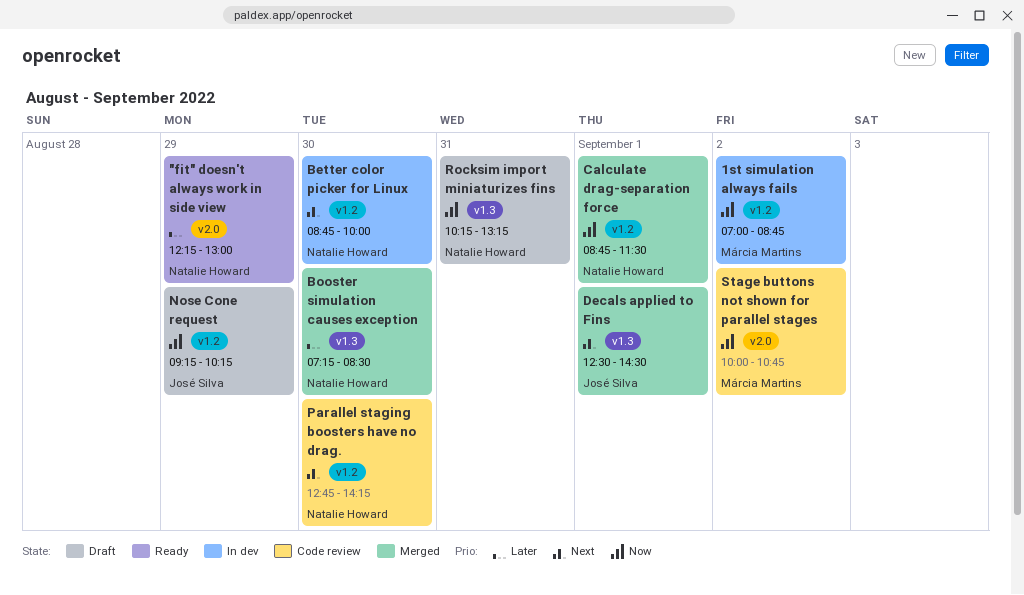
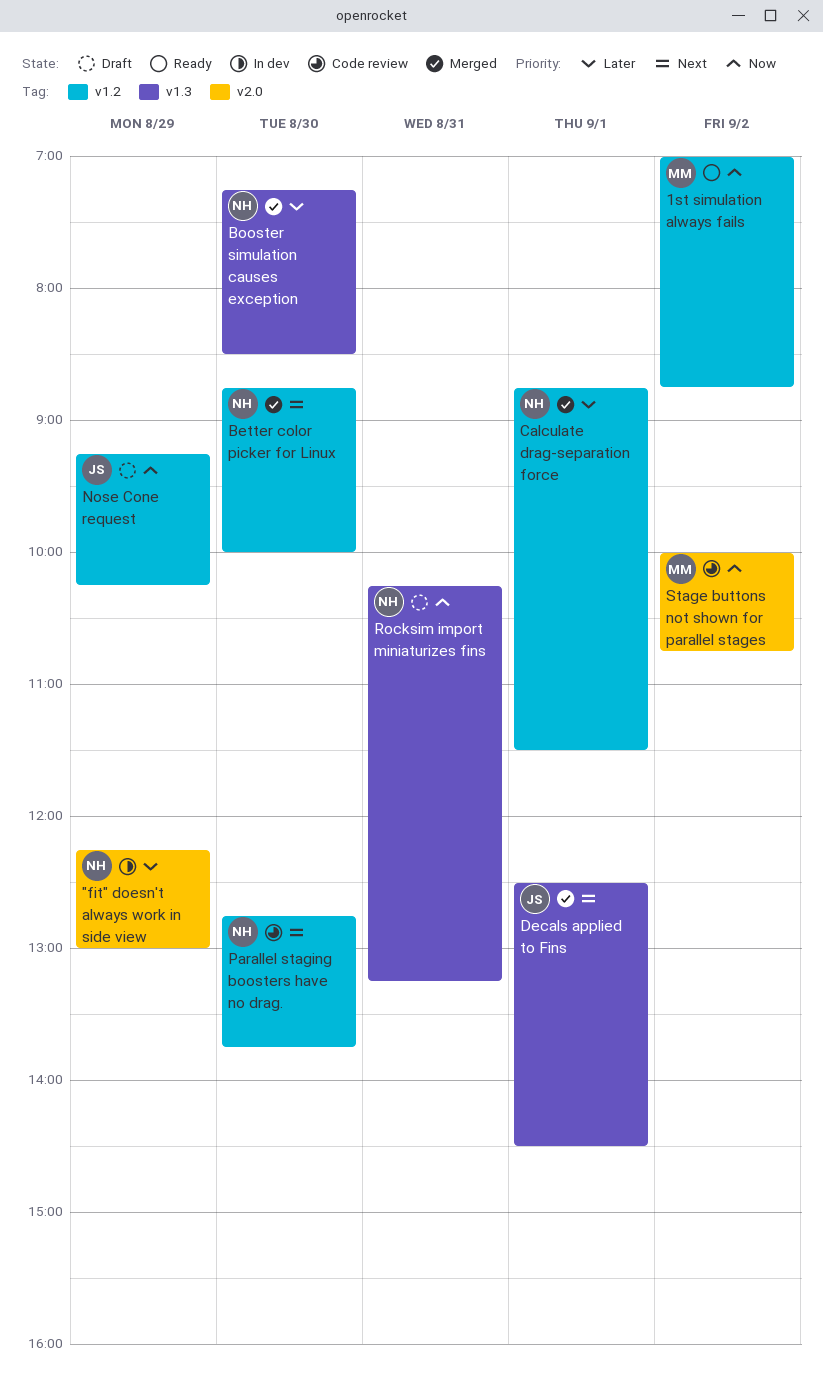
"fit" doesn't always work in side view, status: Ready -> In dev
1st simulation always fails, status: In dev -> Ready
Better color picker for Linux, status: In dev -> Merged
Calculate drag-separation force, priority: Now -> Later
Parallel staging boosters have no drag., ends: 14:15 -> 13:45

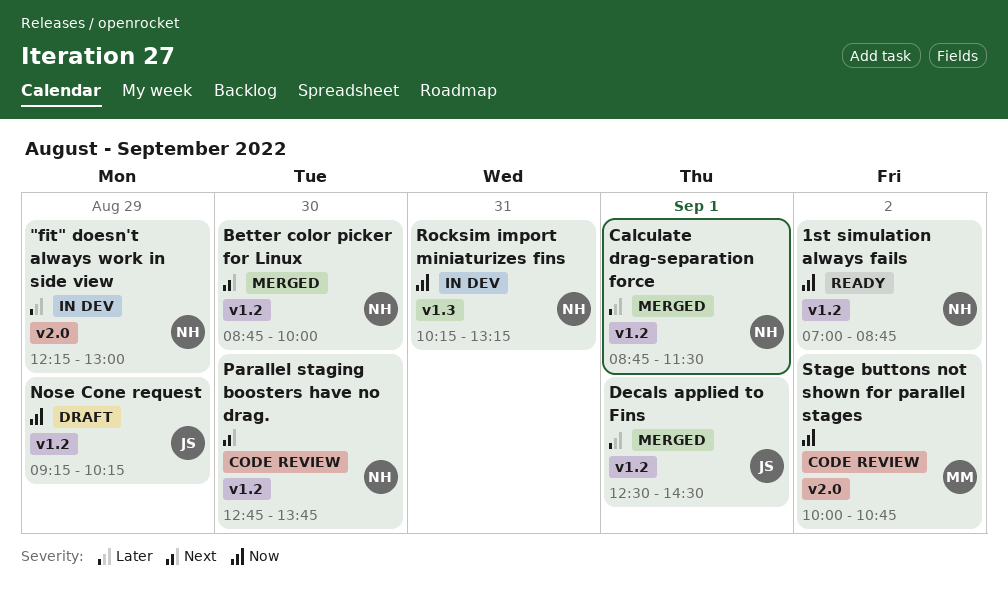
1st simulation always fails, owner: MM -> NH
Booster simulation causes exception: present -> none
Decals applied to Fins, priority: Next -> Later
Decals applied to Fins, label: v1.3 -> v1.2
Rocksim import miniaturizes fins, status: Draft -> In dev

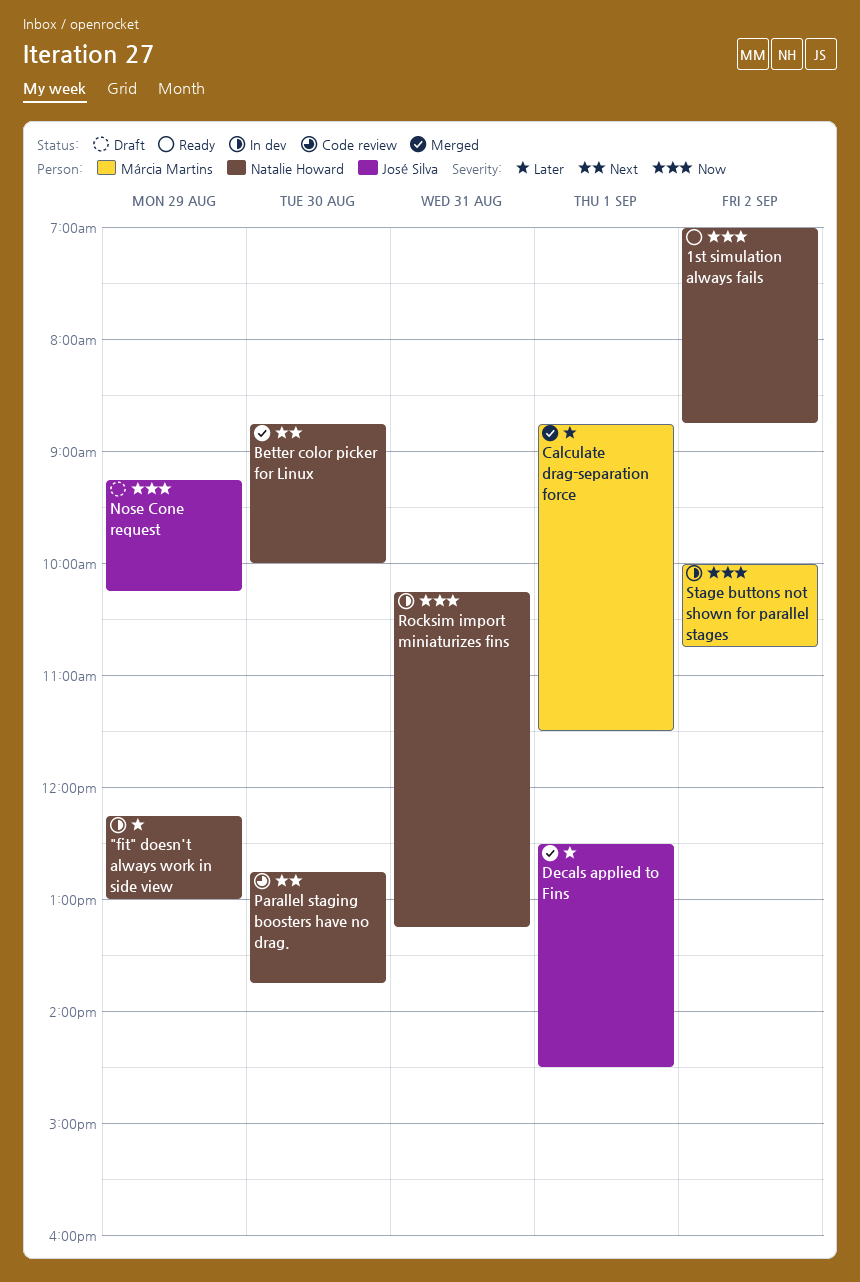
Calculate drag-separation force, owner: Natalie Howard -> Márcia Martins
Stage buttons not shown for parallel stages, status: Code review -> In dev

